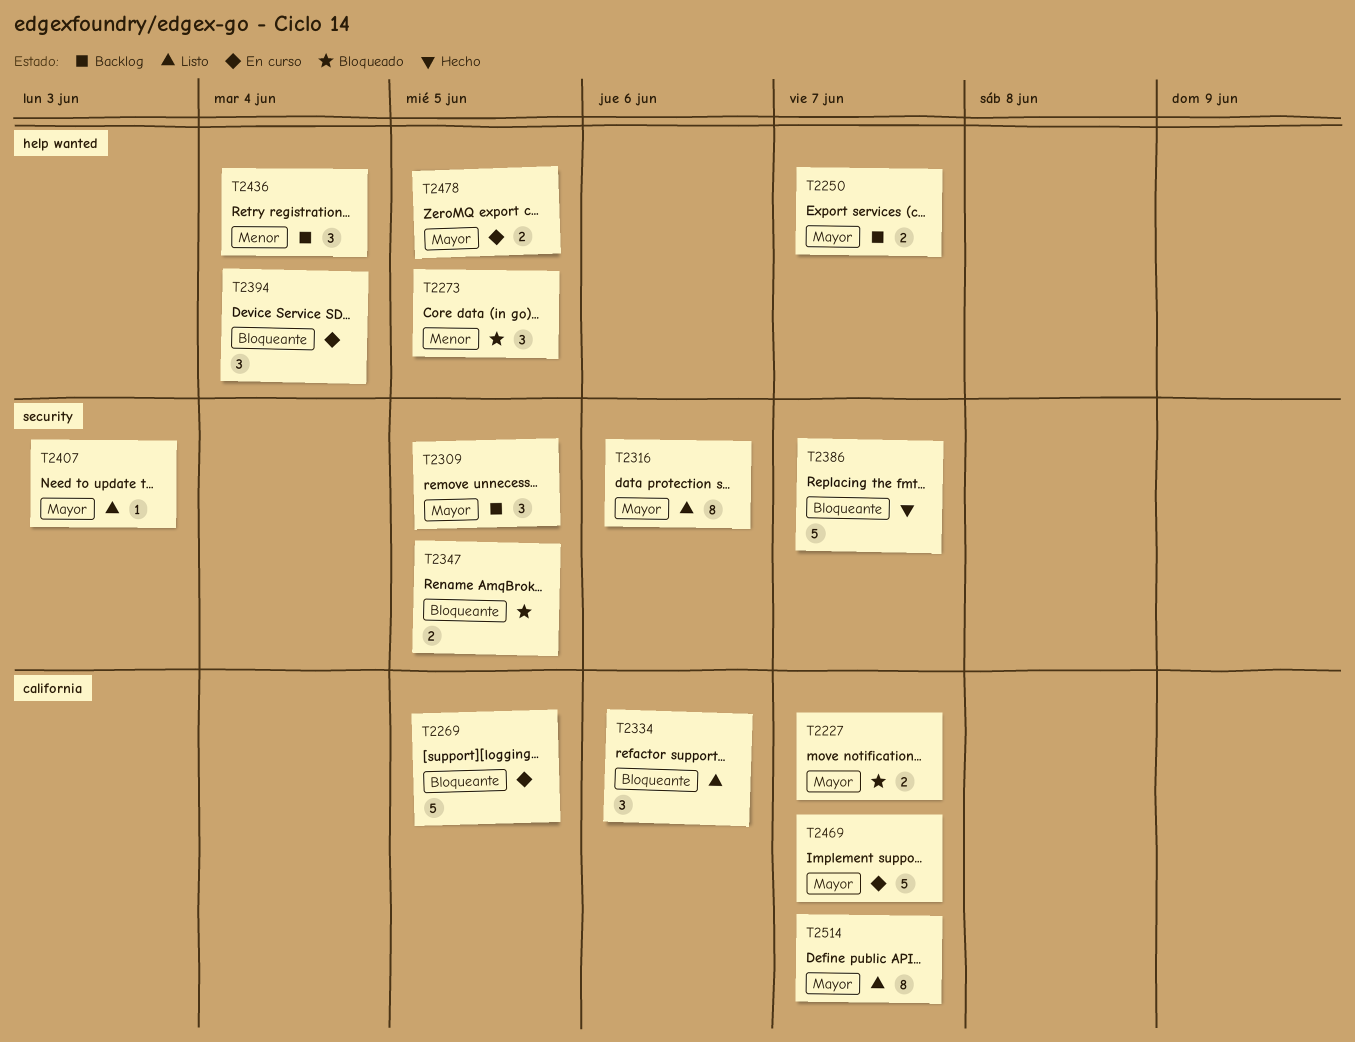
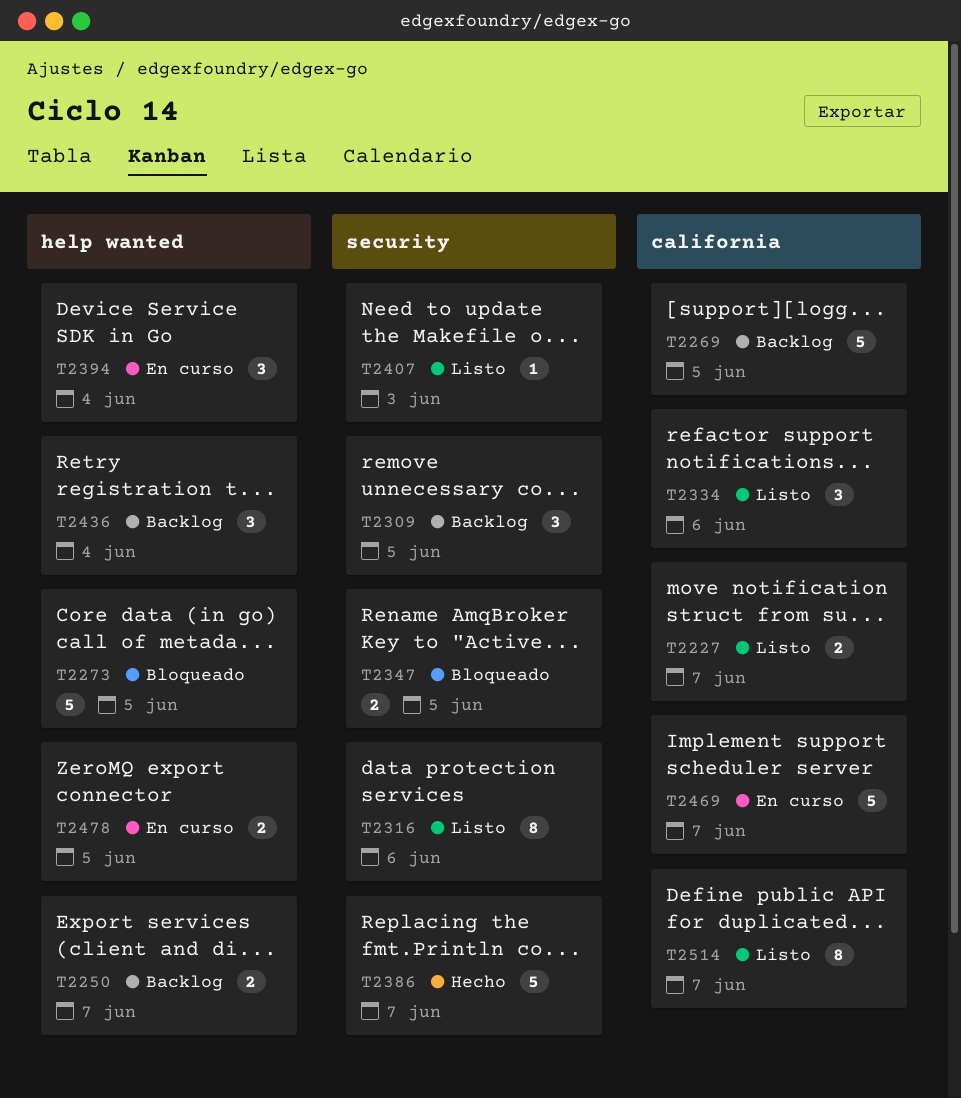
T2227, status: Bloqueado -> Listo
T2269, status: En curso -> Backlog
T2273, estimate: 3 -> 5

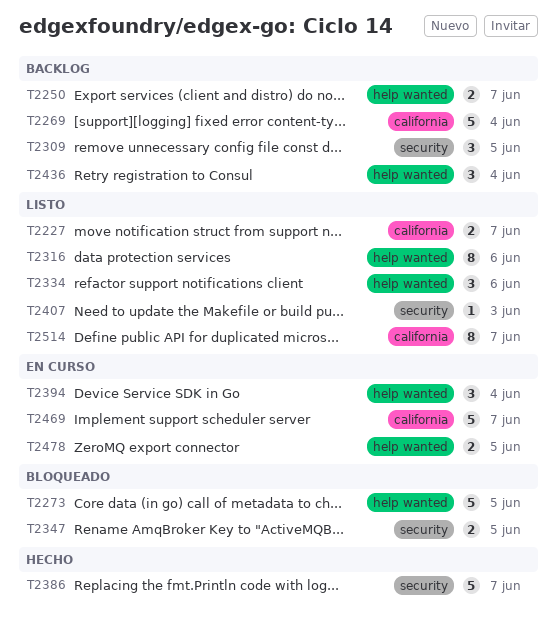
T2269, due: Jun 5 -> Jun 4
T2316, label: security -> help wanted
T2334, label: california -> help wanted

